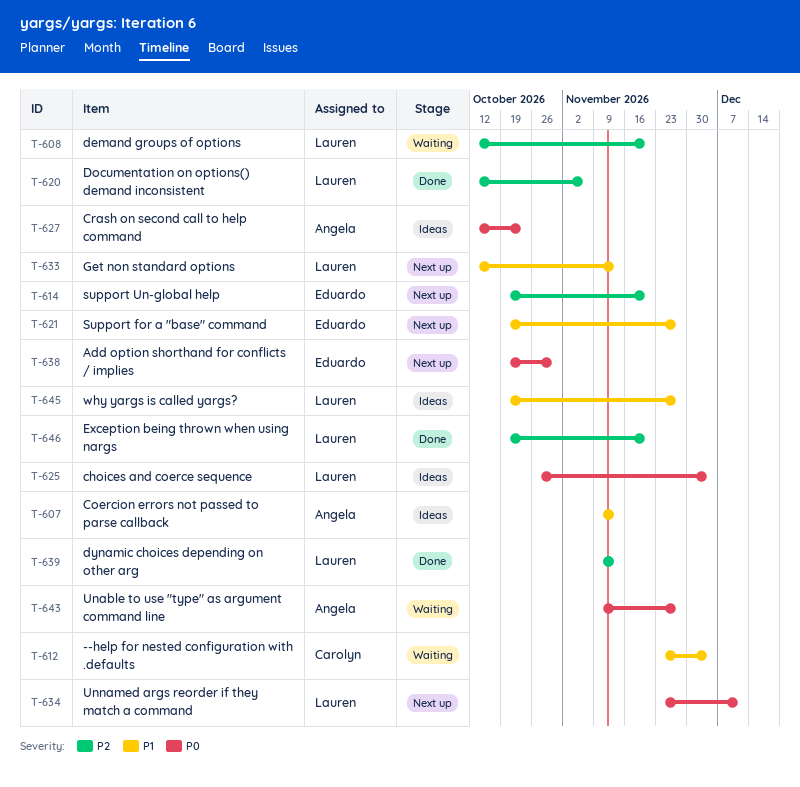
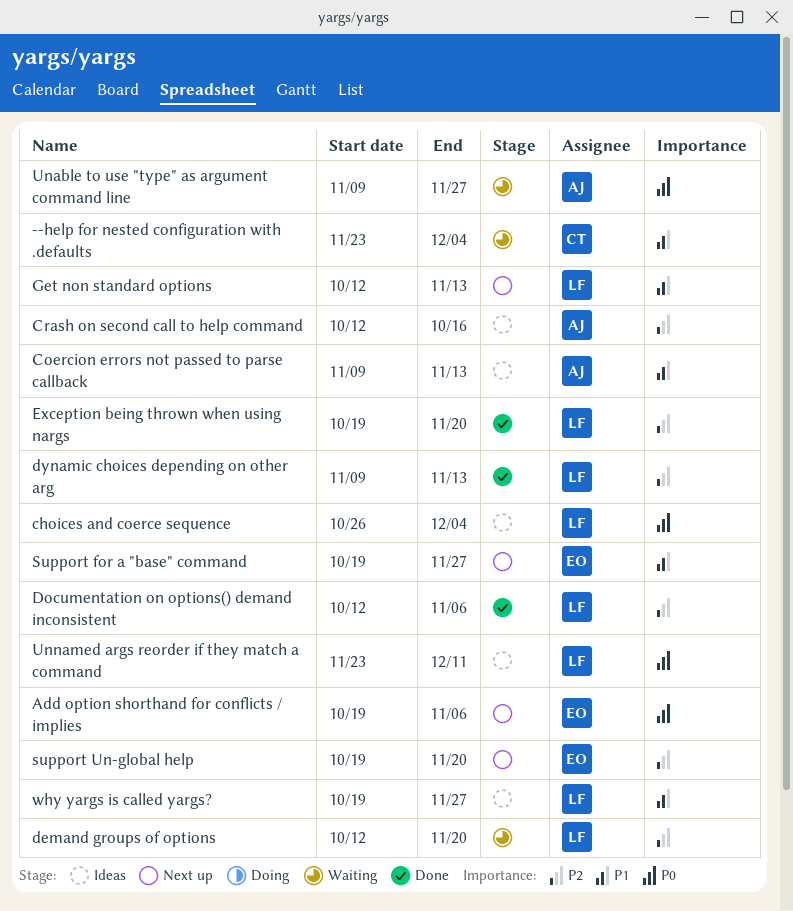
Add option shorthand for conflicts / implies, due: Oct 30 -> Nov 6
Crash on second call to help command, priority: P0 -> P2
Crash on second call to help command, due: Oct 23 -> Oct 16
Unnamed args reorder if they match a command, status: Next up -> Ideas

